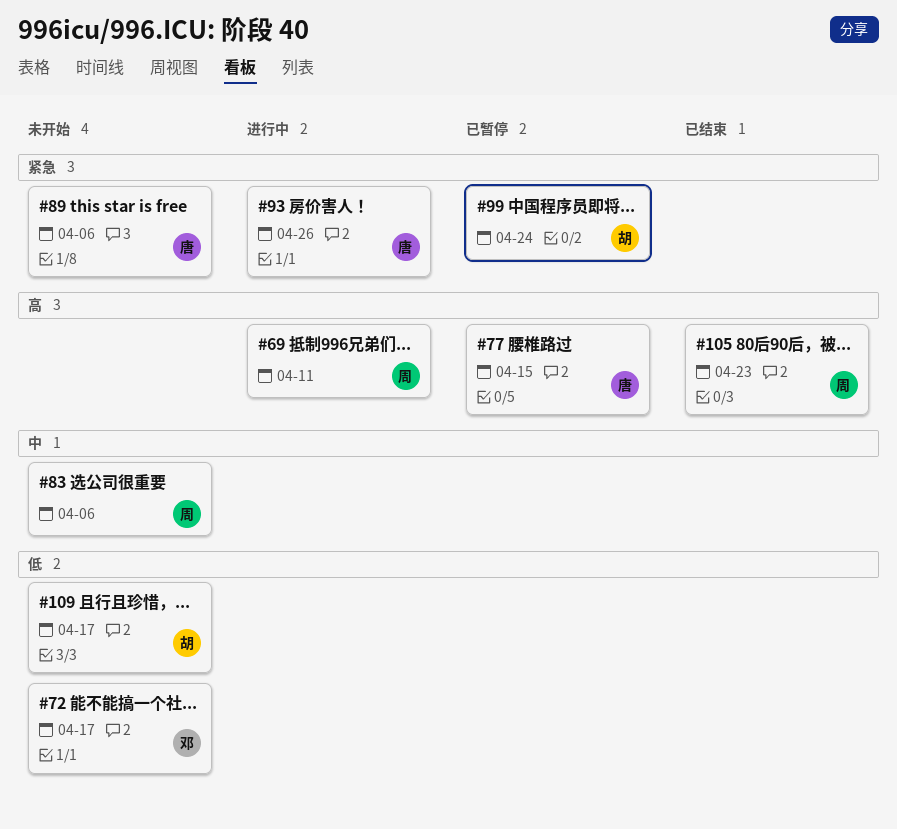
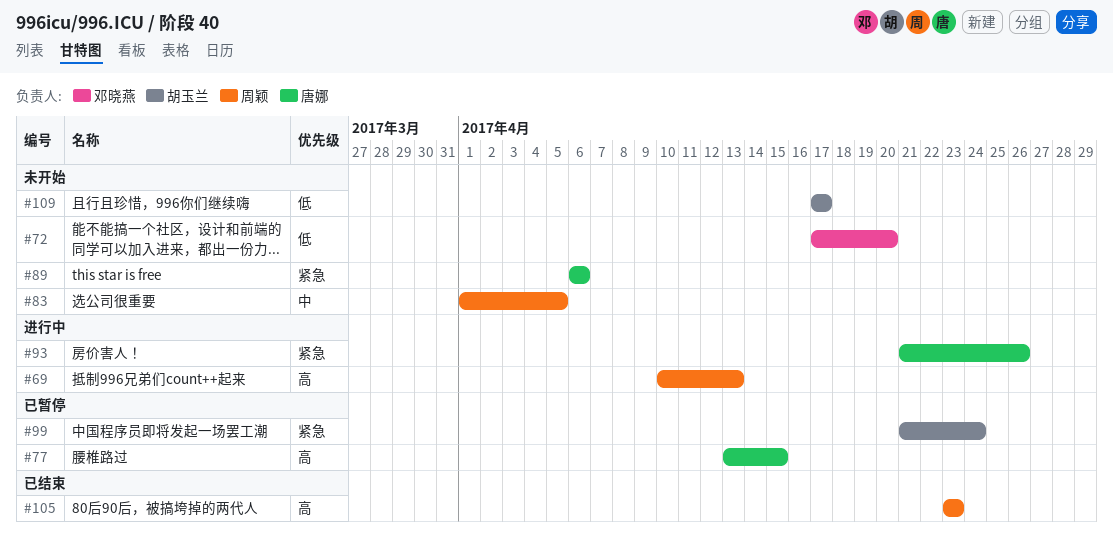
#69, due: Apr 11 -> Apr 13
#72, due: Apr 17 -> Apr 20
#83, due: Apr 6 -> Apr 5

